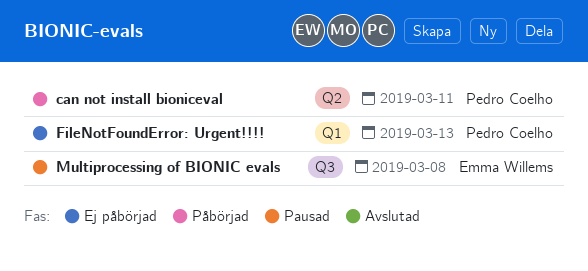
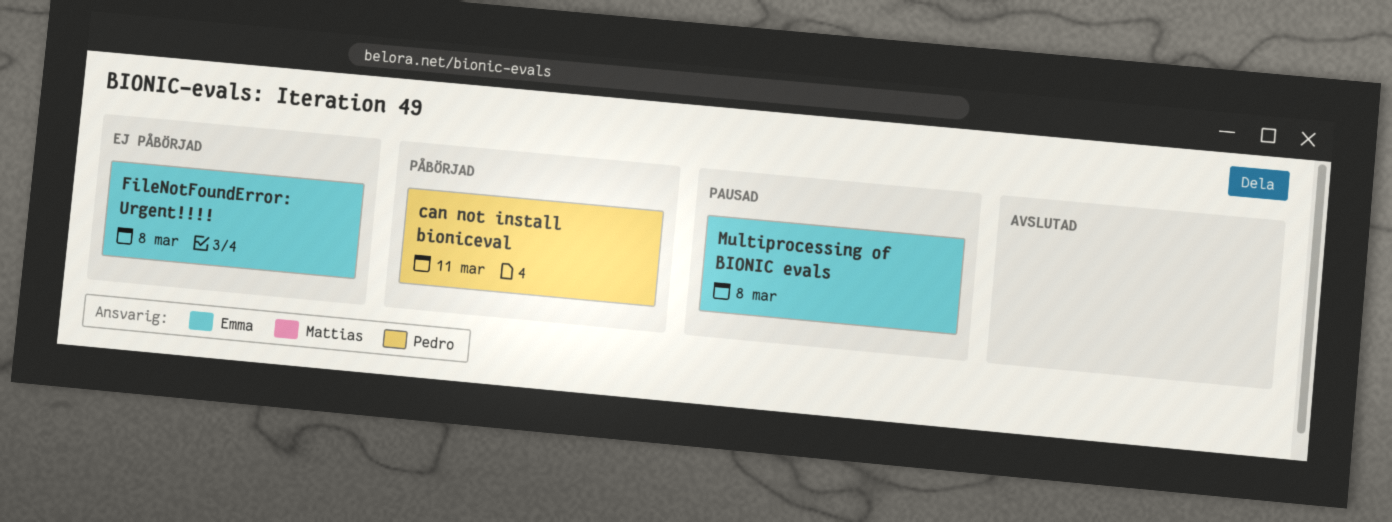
FileNotFoundError: Urgent!!!!, owner: Pedro Coelho -> Emma Willems
FileNotFoundError: Urgent!!!!, due: Mar 13 -> Mar 8

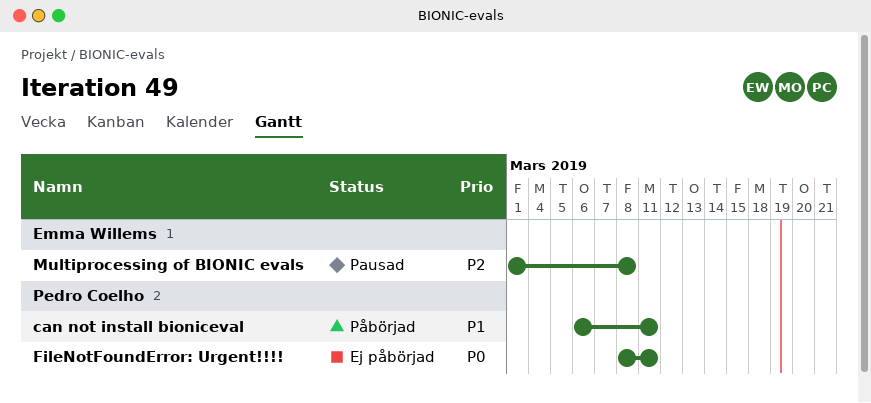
FileNotFoundError: Urgent!!!!, owner: Emma Willems -> Pedro Coelho
FileNotFoundError: Urgent!!!!, due: Mar 8 -> Mar 11

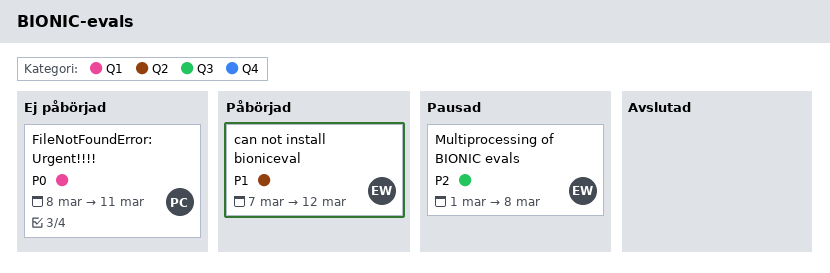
can not install bioniceval, owner: Pedro Coelho -> Emma Willems
can not install bioniceval, start: Mar 6 -> Mar 7
can not install bioniceval, due: Mar 11 -> Mar 12

